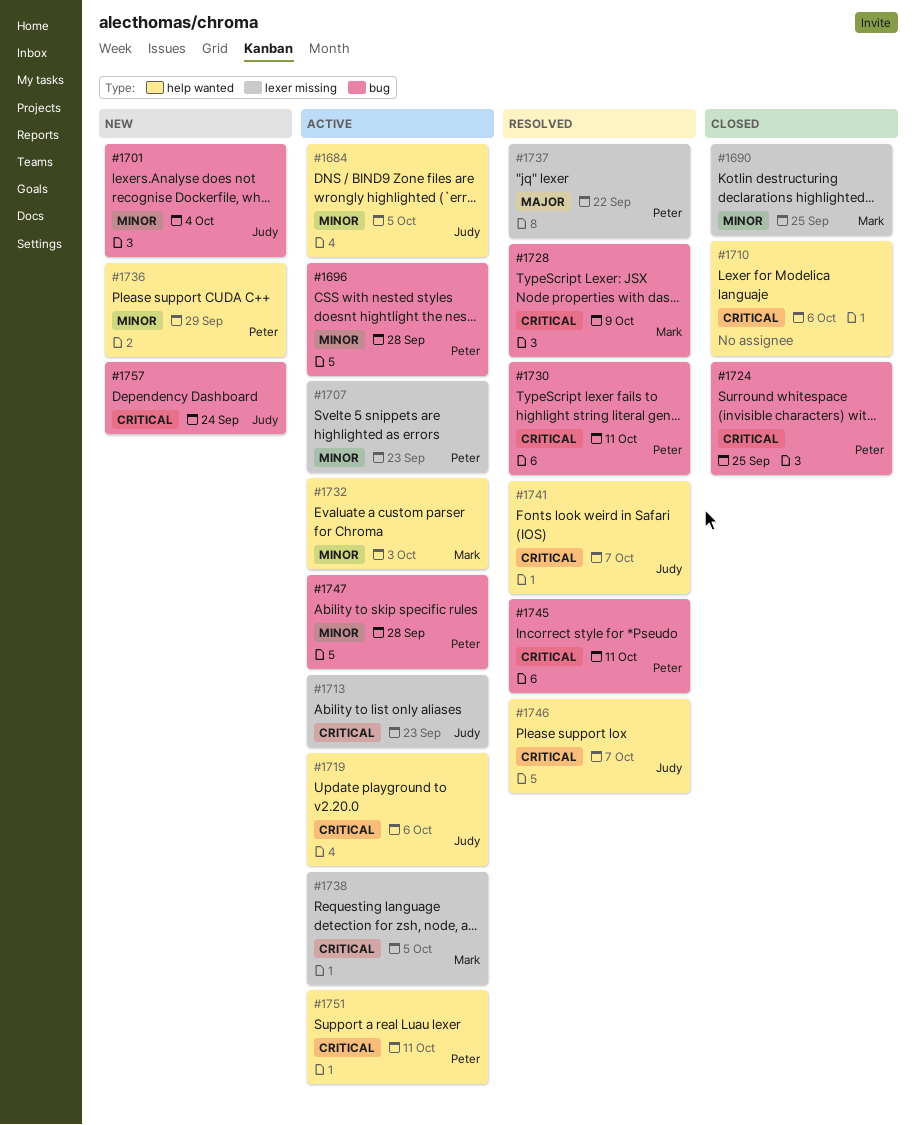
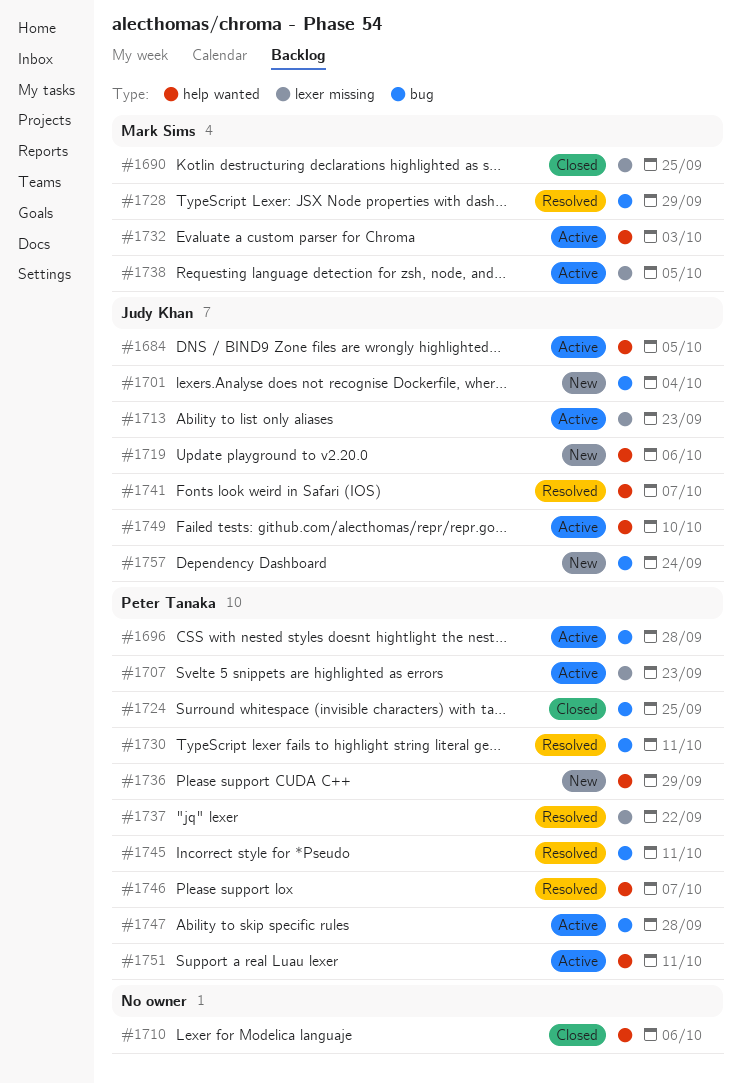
#1719, status: Active -> New
#1728, due: Oct 9 -> Sep 29
#1746, owner: Judy Khan -> Peter Tanaka
#1749: none -> present

